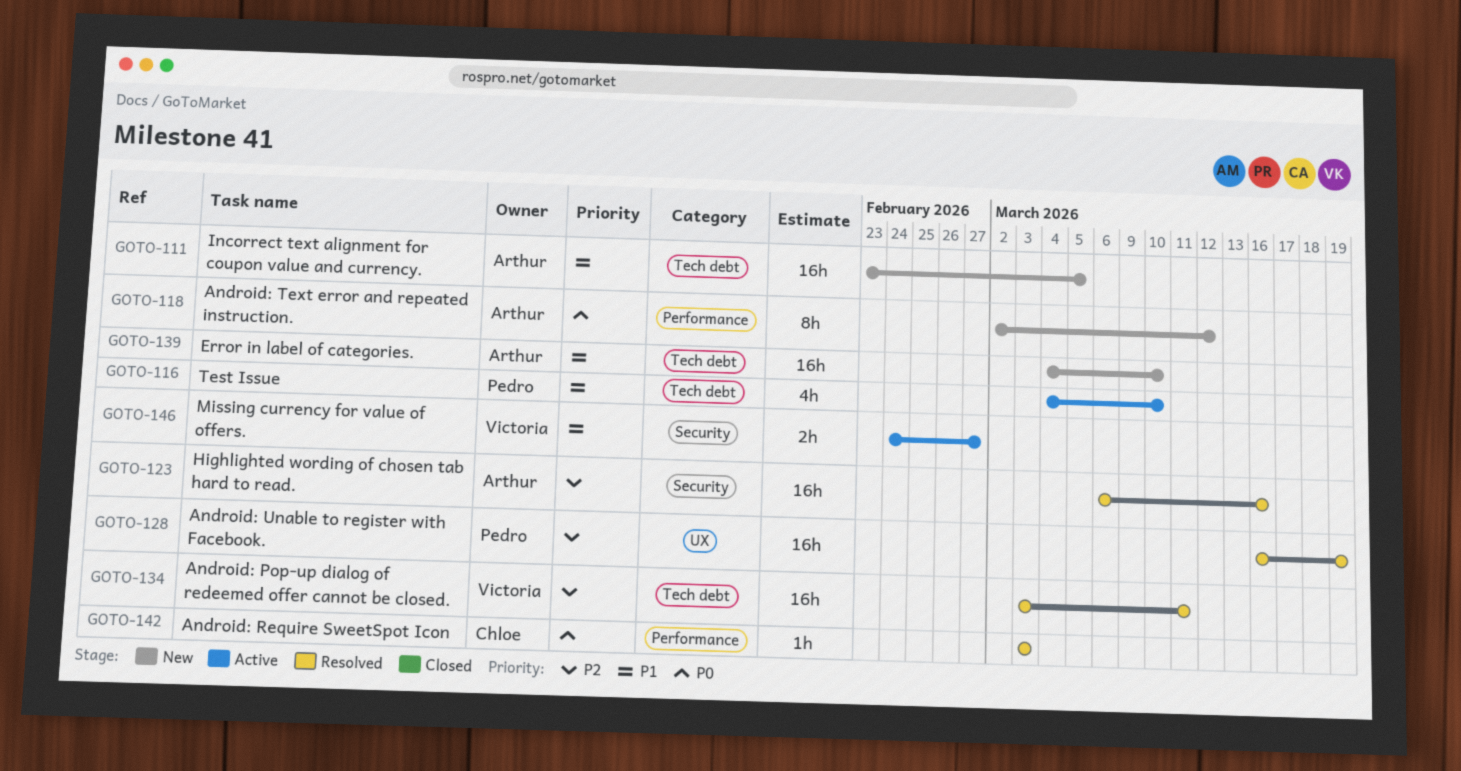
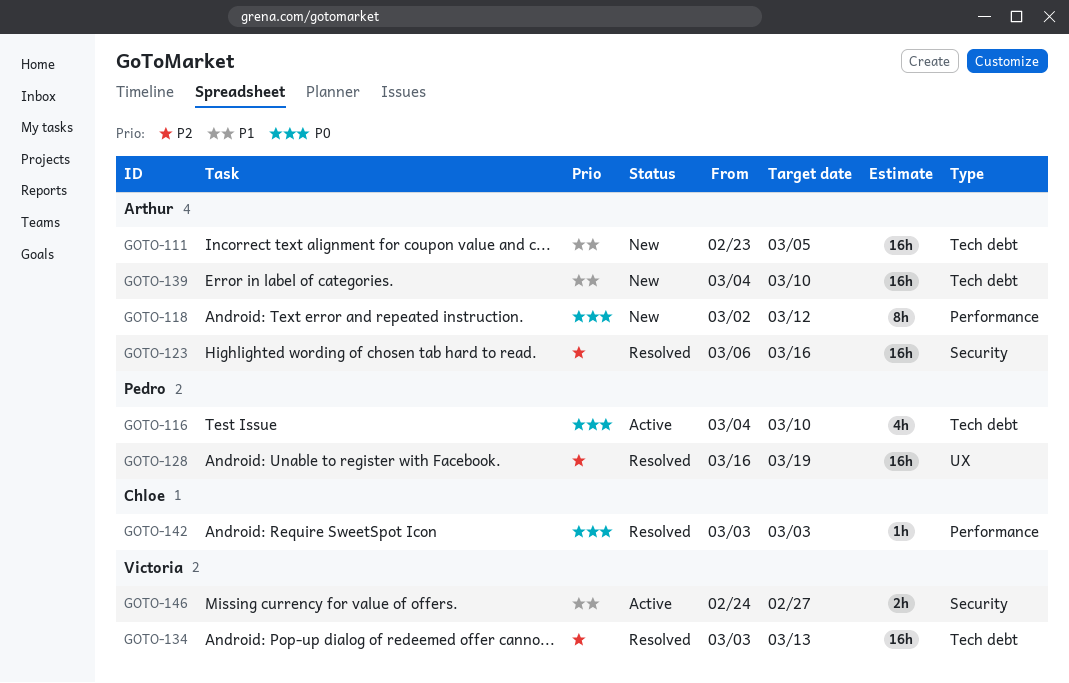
GOTO-116, priority: P1 -> P0
GOTO-134, due: Mar 11 -> Mar 13

